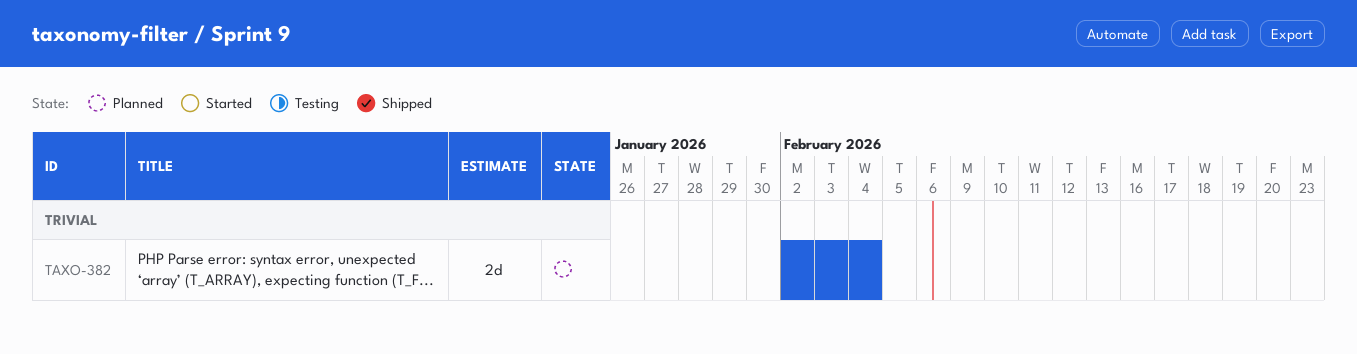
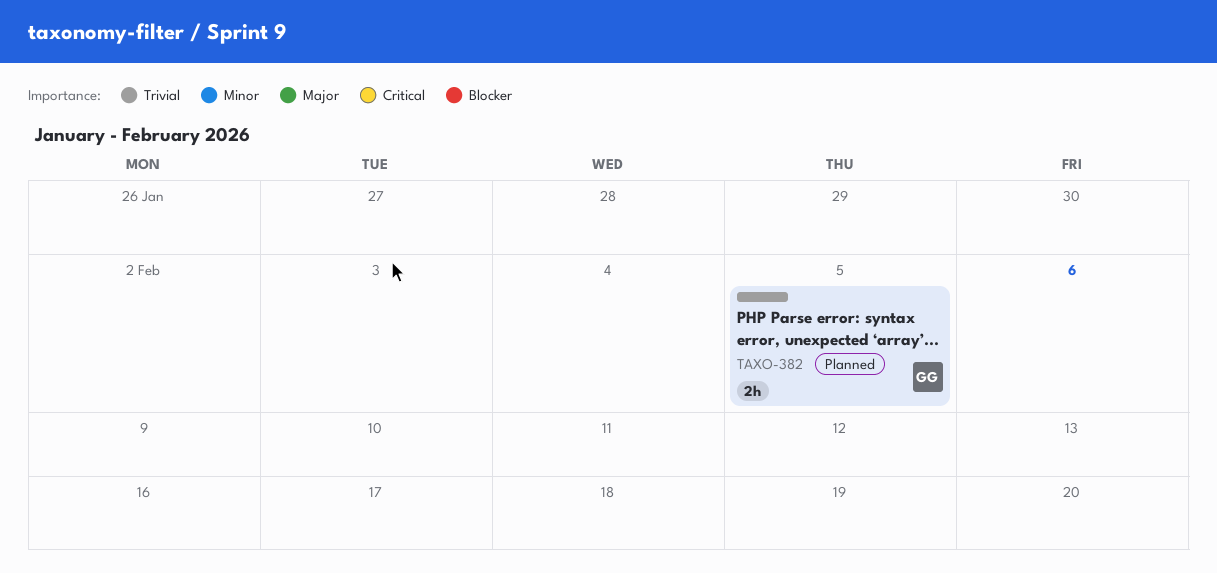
TAXO-382, estimate: 2d -> 2h
TAXO-382, due: Feb 4 -> Feb 5

